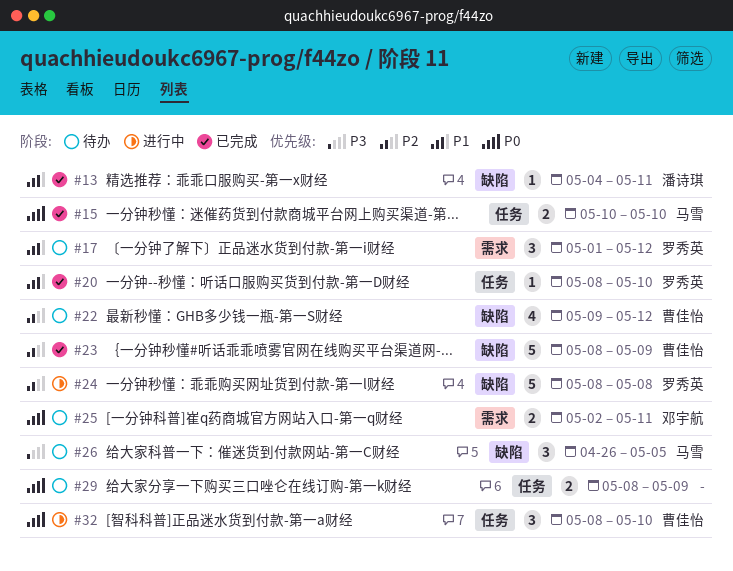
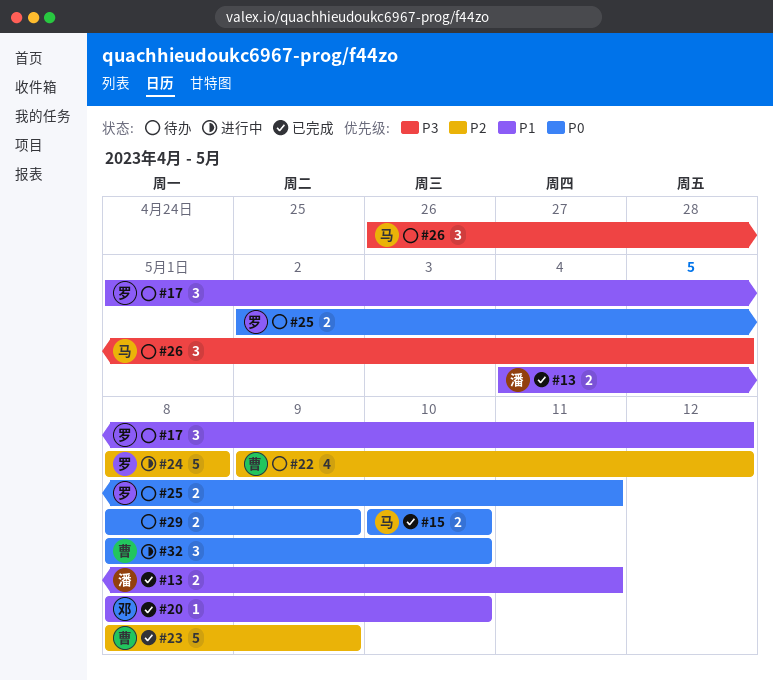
#13, estimate: 1 -> 2
#20, owner: 罗秀英 -> 邓宇航
#25, owner: 邓宇航 -> 罗秀英

